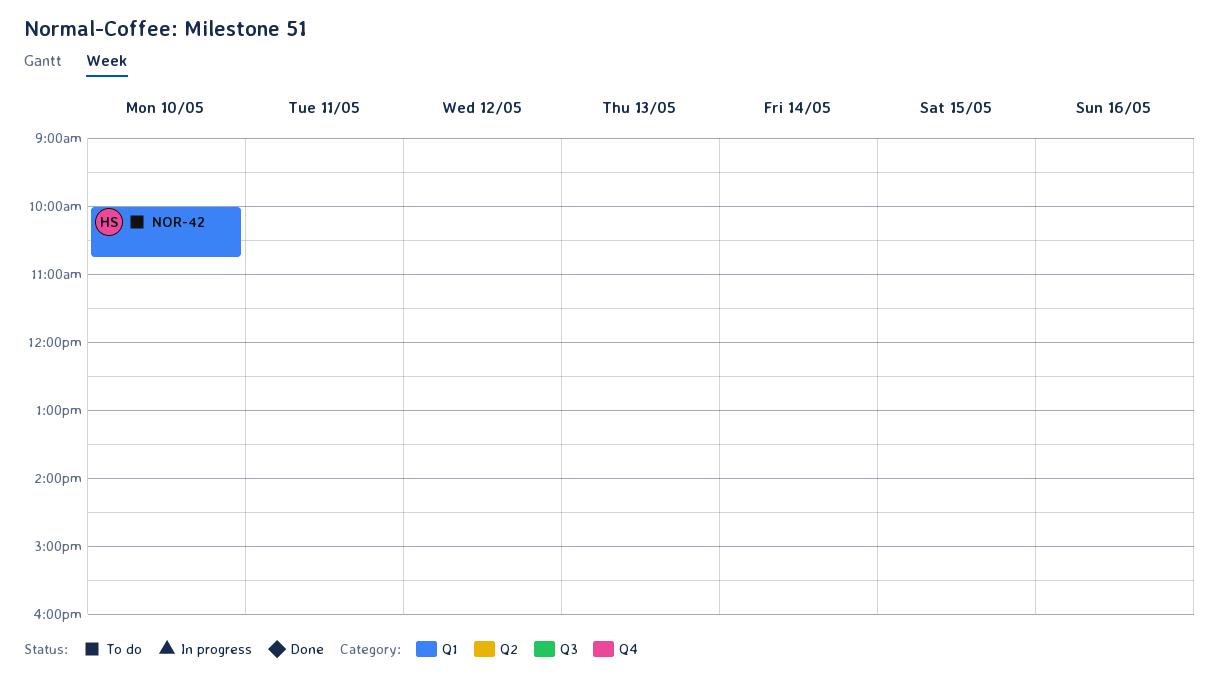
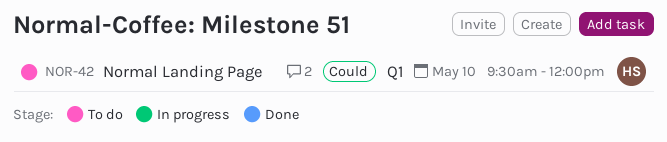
NOR-42, begins: 10:00 -> 09:30
NOR-42, ends: 10:45 -> 12:00

